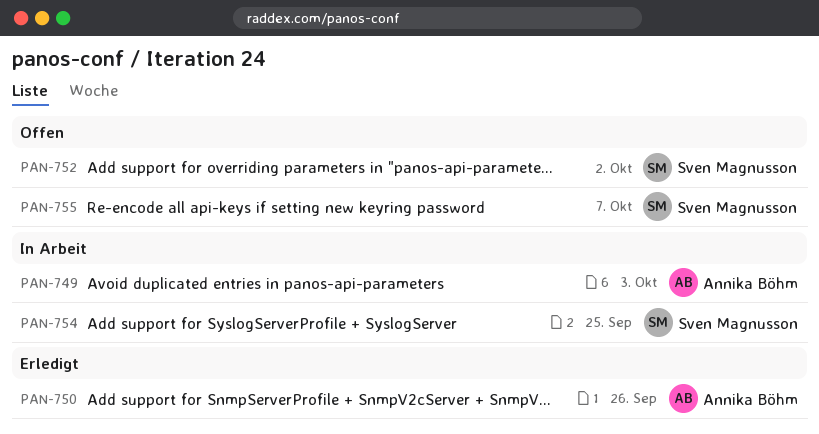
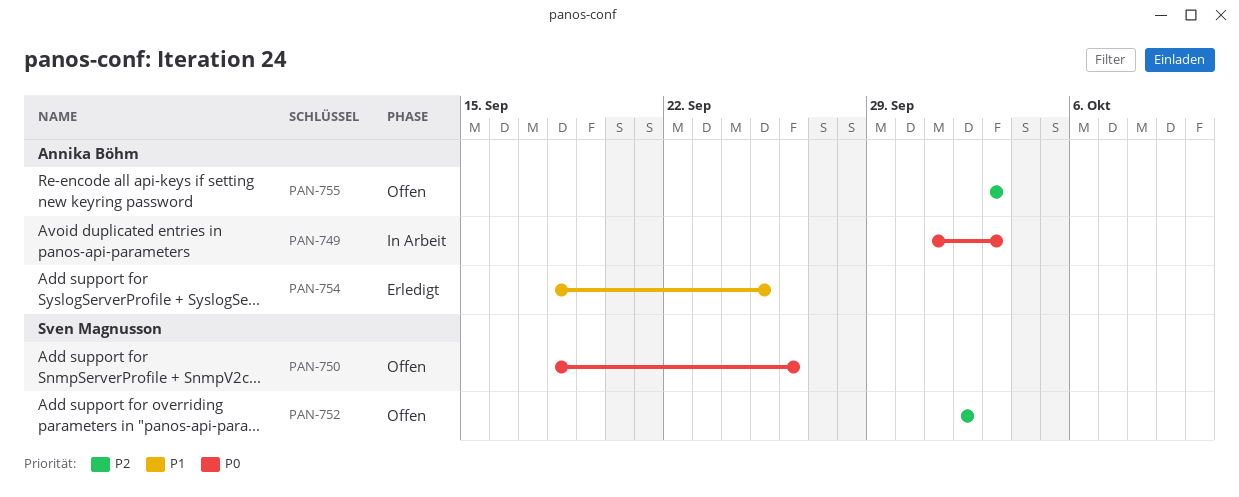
PAN-750, status: Erledigt -> Offen
PAN-750, owner: Annika Böhm -> Sven Magnusson
PAN-754, status: In Arbeit -> Erledigt
PAN-754, owner: Sven Magnusson -> Annika Böhm
PAN-755, owner: Sven Magnusson -> Annika Böhm
PAN-755, due: Oct 7 -> Oct 3

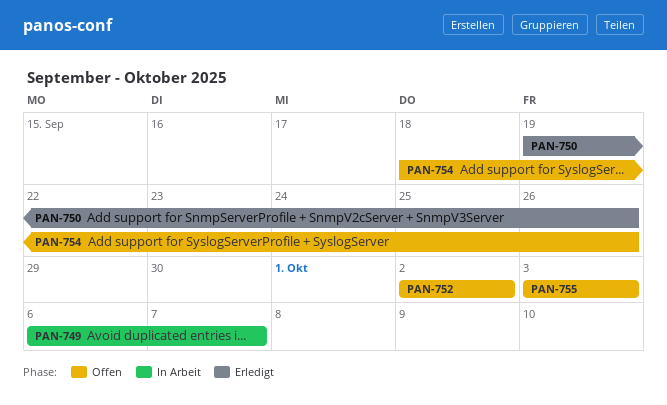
PAN-749, start: Oct 1 -> Oct 6
PAN-749, due: Oct 3 -> Oct 7
PAN-750, status: Offen -> Erledigt
PAN-750, start: Sep 18 -> Sep 19
PAN-754, status: Erledigt -> Offen
PAN-754, due: Sep 25 -> Sep 26

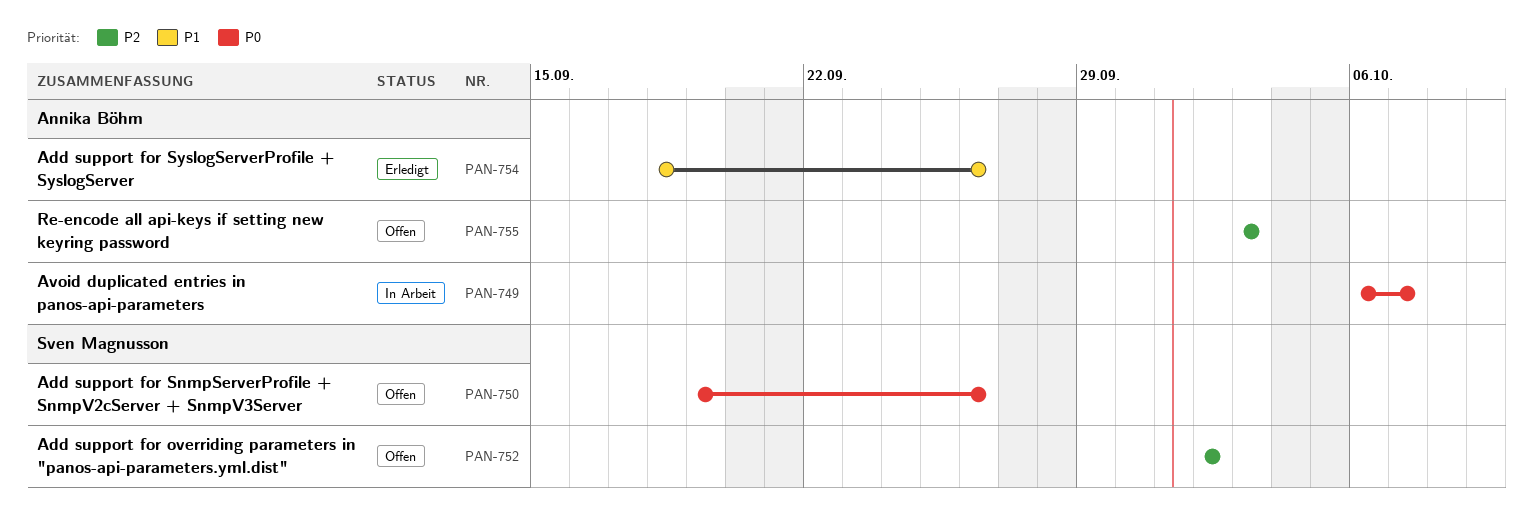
PAN-750, status: Erledigt -> Offen
PAN-754, status: Offen -> Erledigt

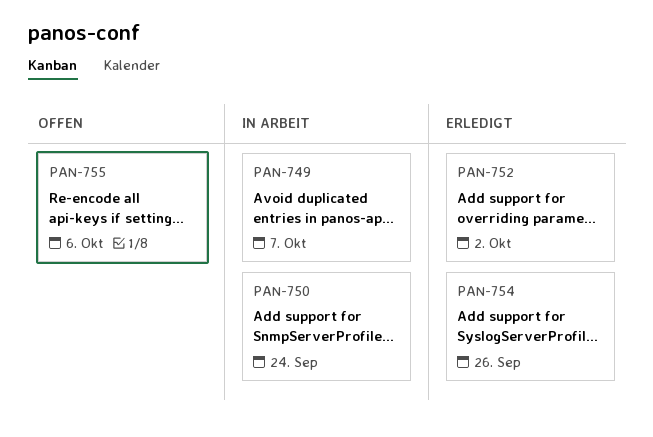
PAN-750, status: Offen -> In Arbeit
PAN-750, due: Sep 26 -> Sep 24
PAN-752, status: Offen -> Erledigt
PAN-755, due: Oct 3 -> Oct 6

